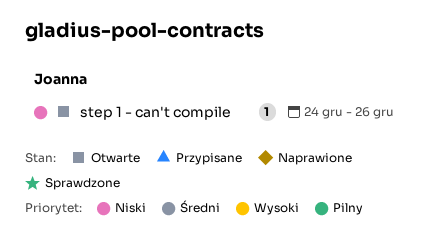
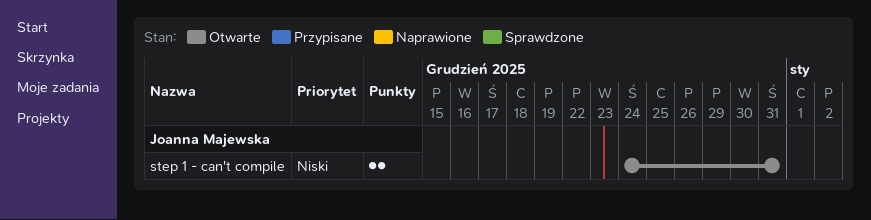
step 1 - can't compile, estimate: 1 -> 2
step 1 - can't compile, due: Dec 26 -> Dec 31

